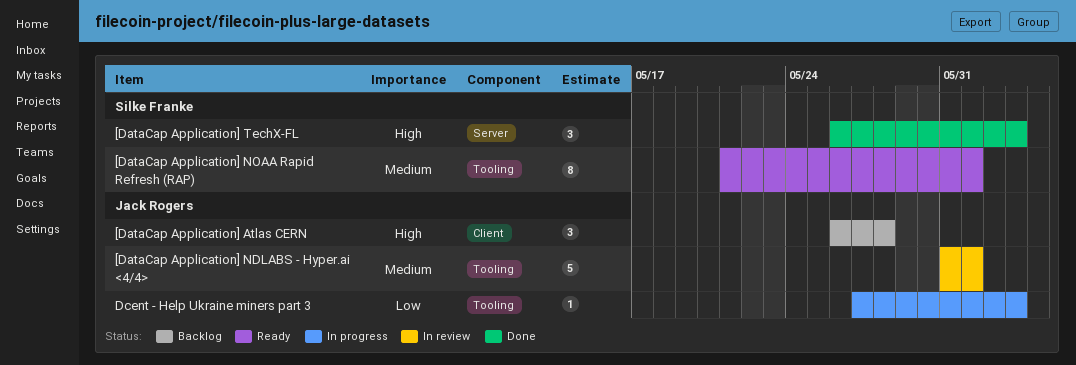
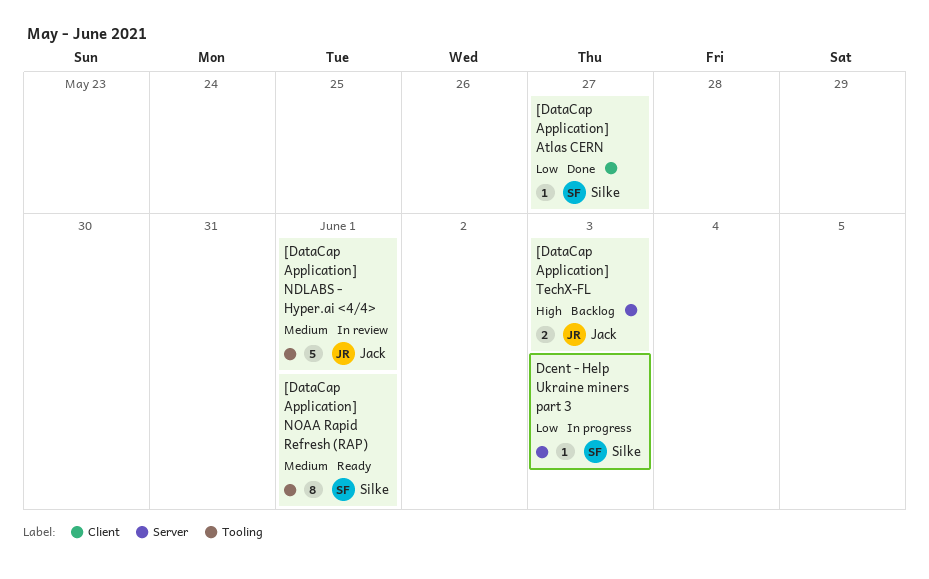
[DataCap Application] Atlas CERN, status: Backlog -> Done
[DataCap Application] Atlas CERN, owner: Jack Rogers -> Silke Franke
[DataCap Application] Atlas CERN, priority: High -> Low
[DataCap Application] Atlas CERN, estimate: 3 -> 1
[DataCap Application] Atlas CERN, due: May 28 -> May 27
[DataCap Application] TechX-FL, status: Done -> Backlog
[DataCap Application] TechX-FL, owner: Silke Franke -> Jack Rogers
[DataCap Application] TechX-FL, estimate: 3 -> 2
Dcent - Help Ukraine miners part 3, owner: Jack Rogers -> Silke Franke
Dcent - Help Ukraine miners part 3, label: Tooling -> Server

